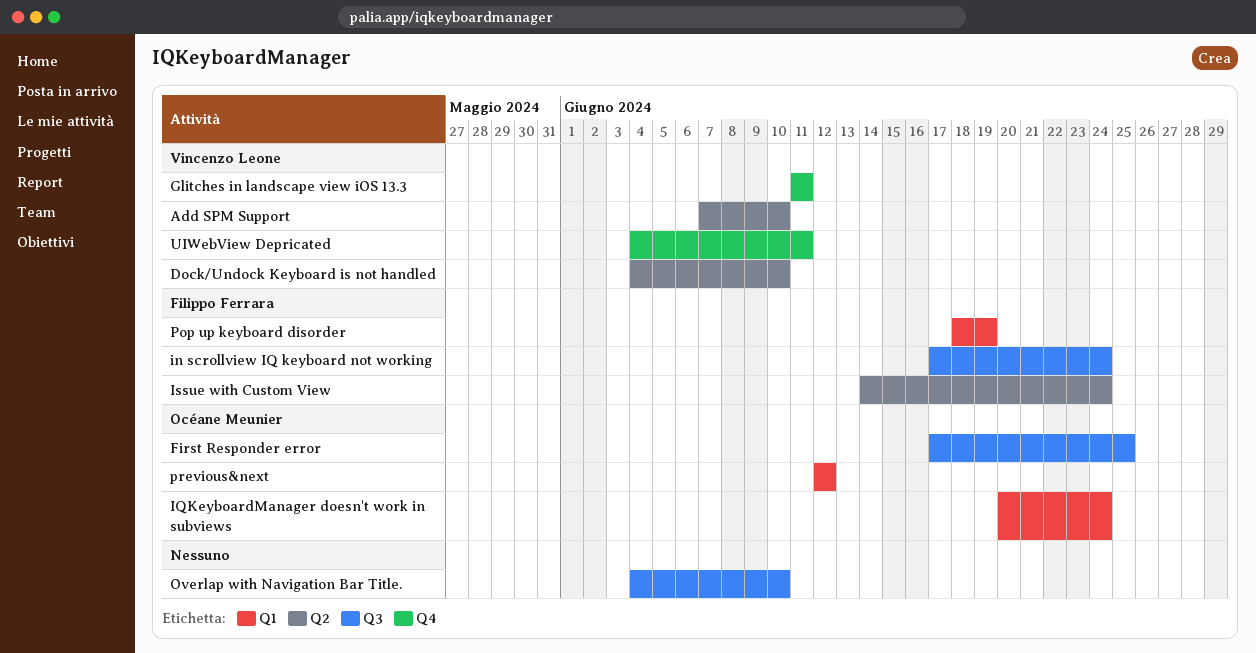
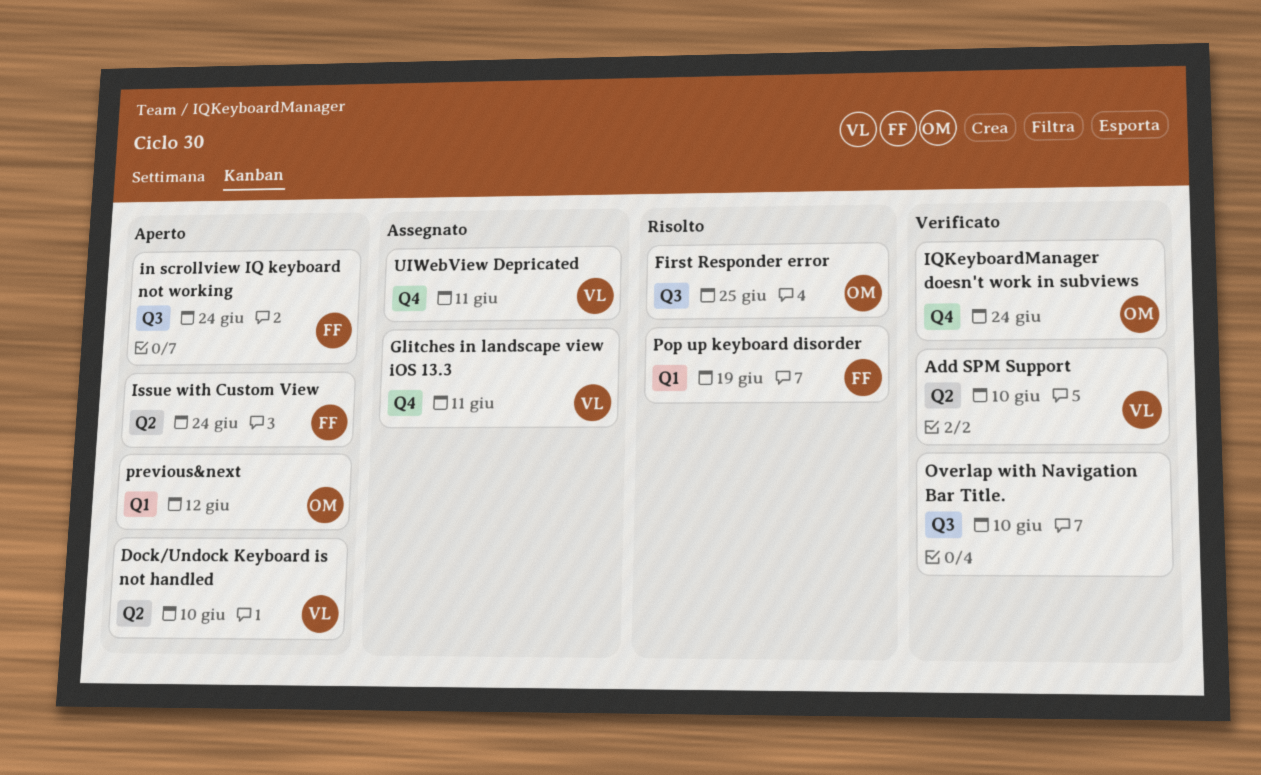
IQKeyboardManager doesn't work in subviews, label: Q1 -> Q4

